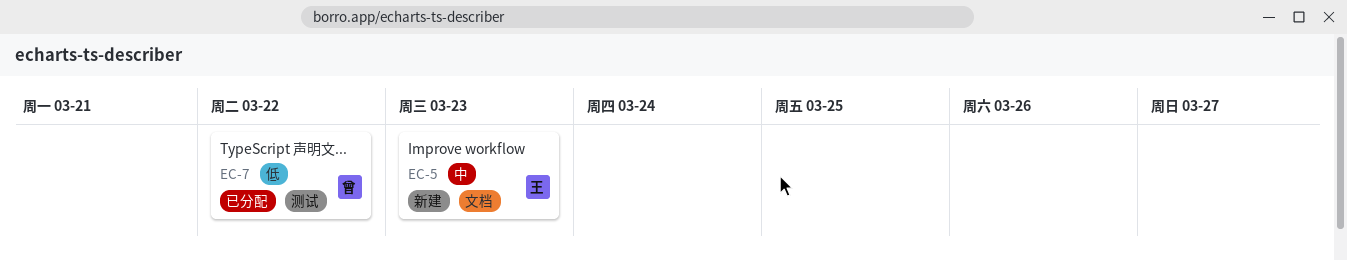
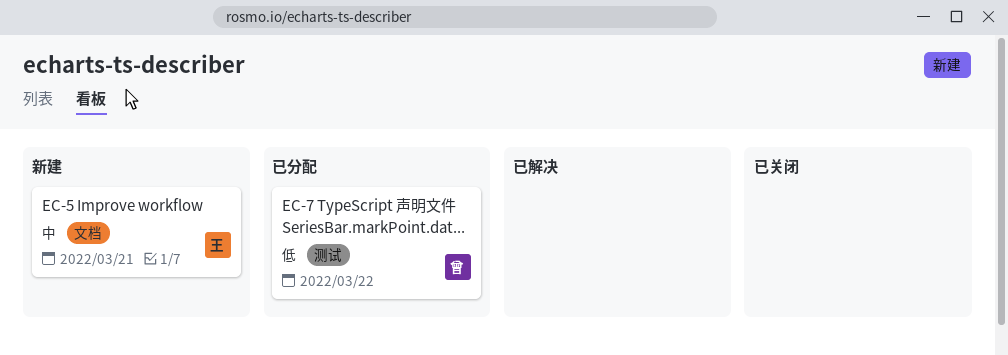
EC-5, due: Mar 23 -> Mar 21

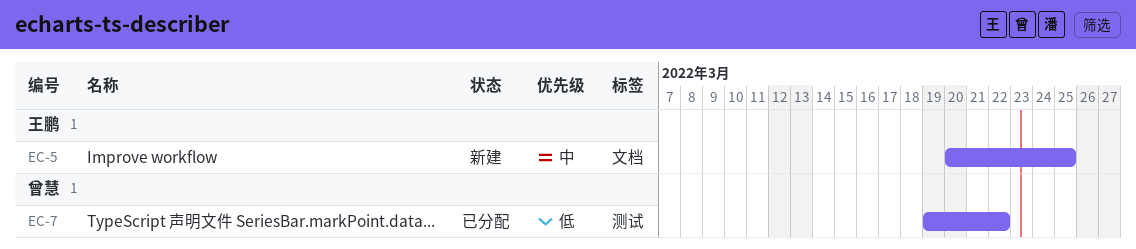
EC-5, due: Mar 21 -> Mar 25

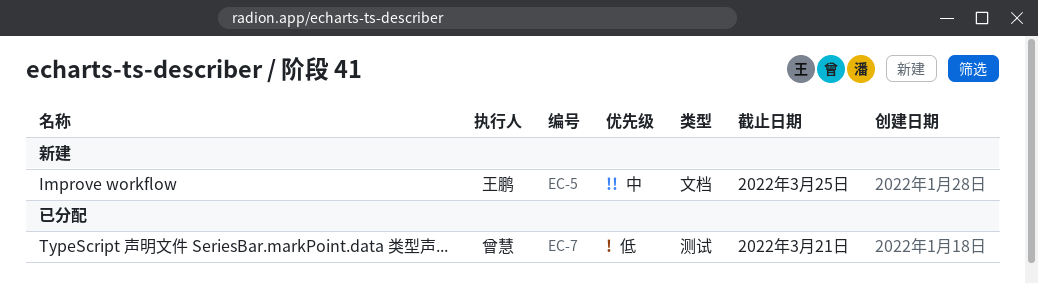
EC-7, due: Mar 22 -> Mar 21

